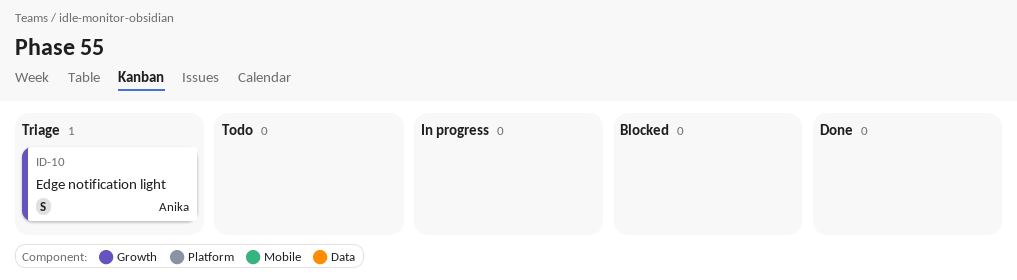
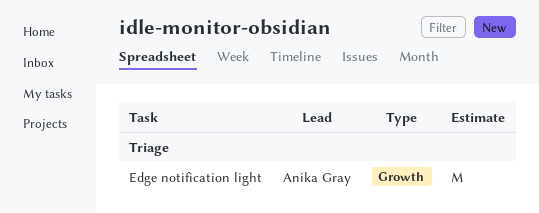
Edge notification light, estimate: S -> M

